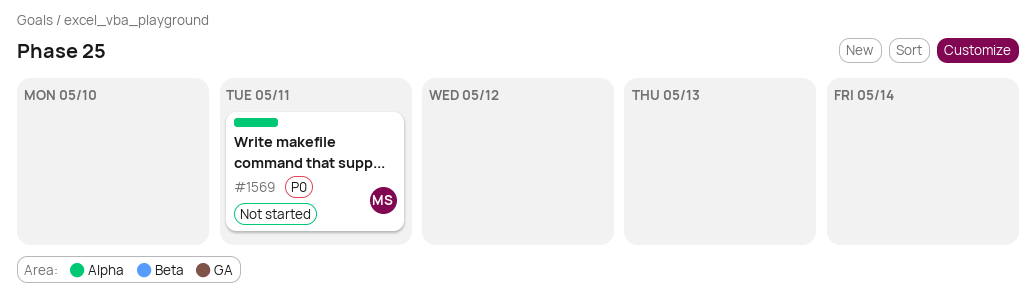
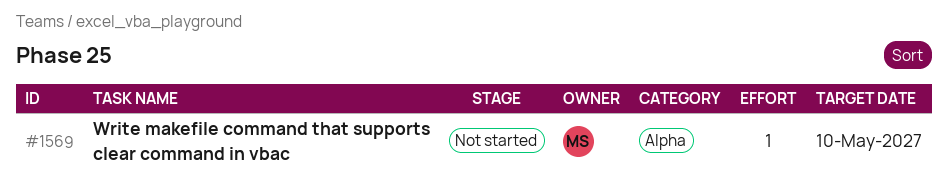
#1569, due: May 11 -> May 10

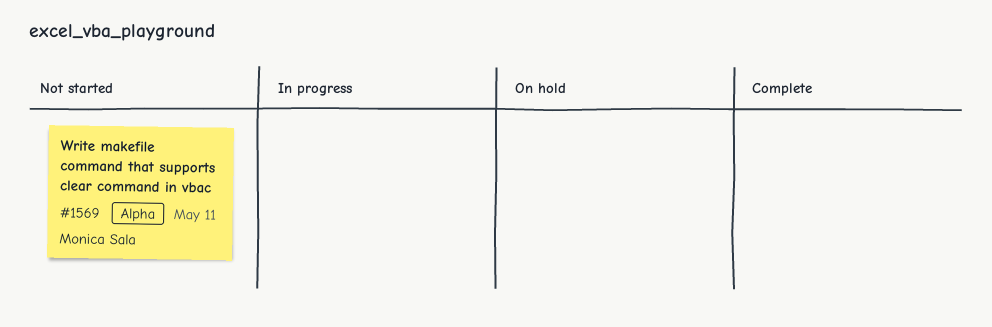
#1569, due: May 10 -> May 11

